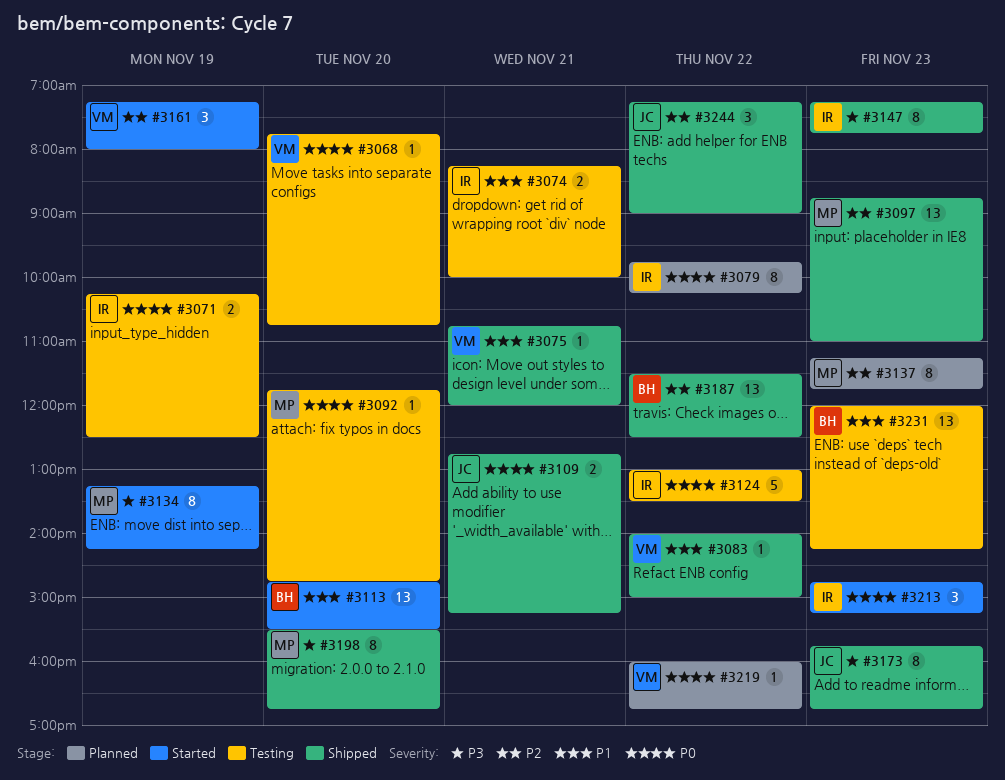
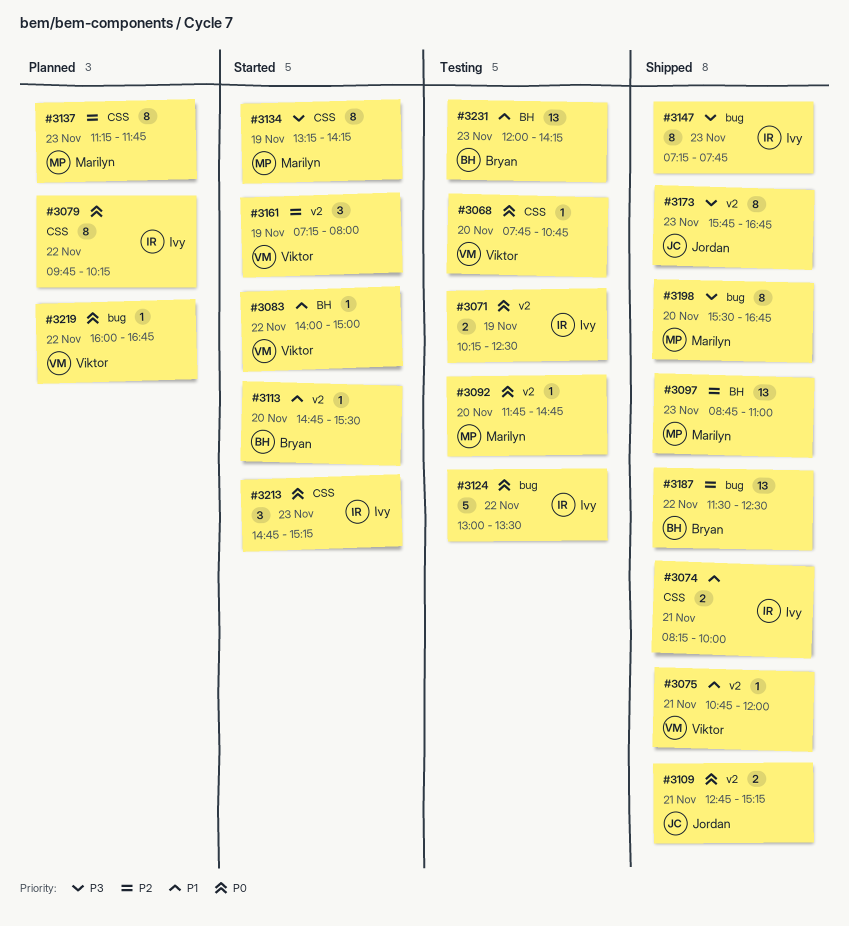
#3074, status: Testing -> Shipped
#3083, status: Shipped -> Started
#3113, estimate: 13 -> 1
#3244: present -> none

